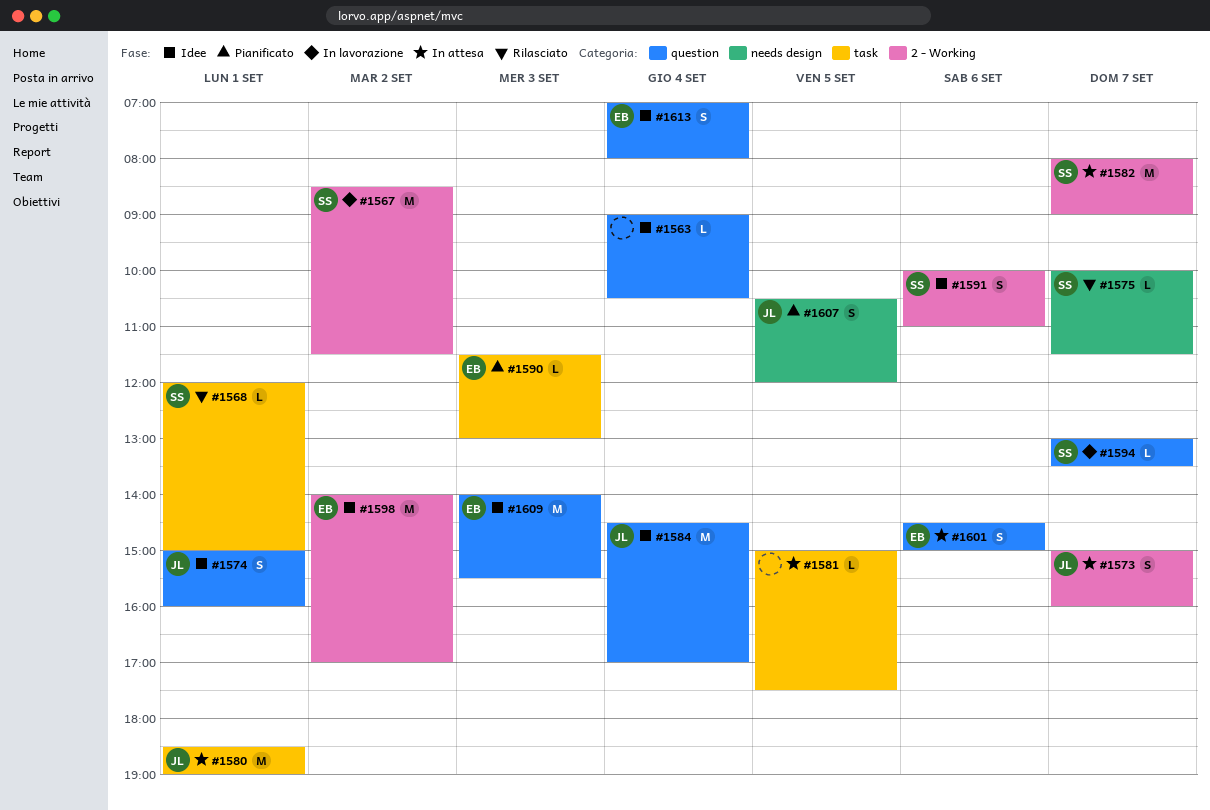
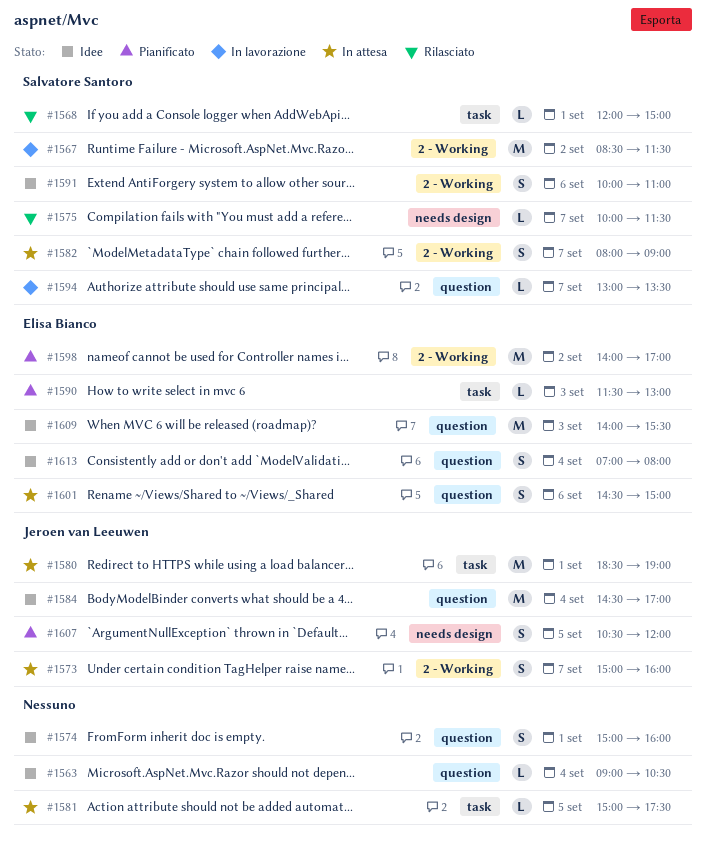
#1574, owner: Jeroen van Leeuwen -> none
#1582, estimate: M -> S
#1598, status: Idee -> Pianificato

